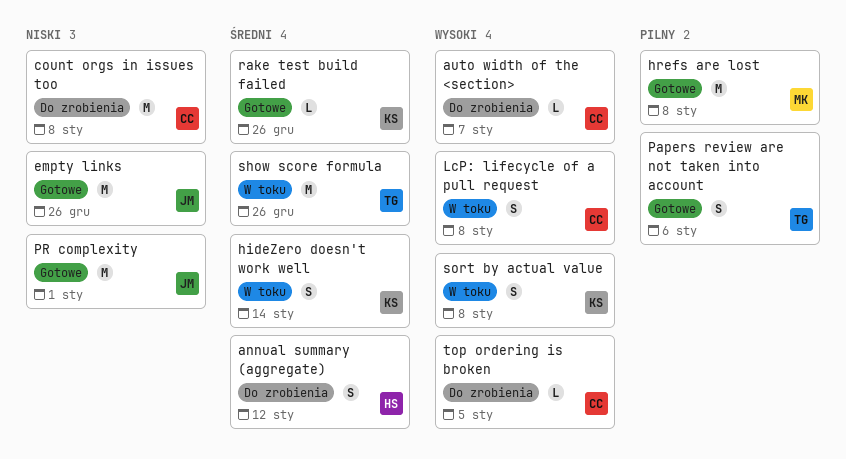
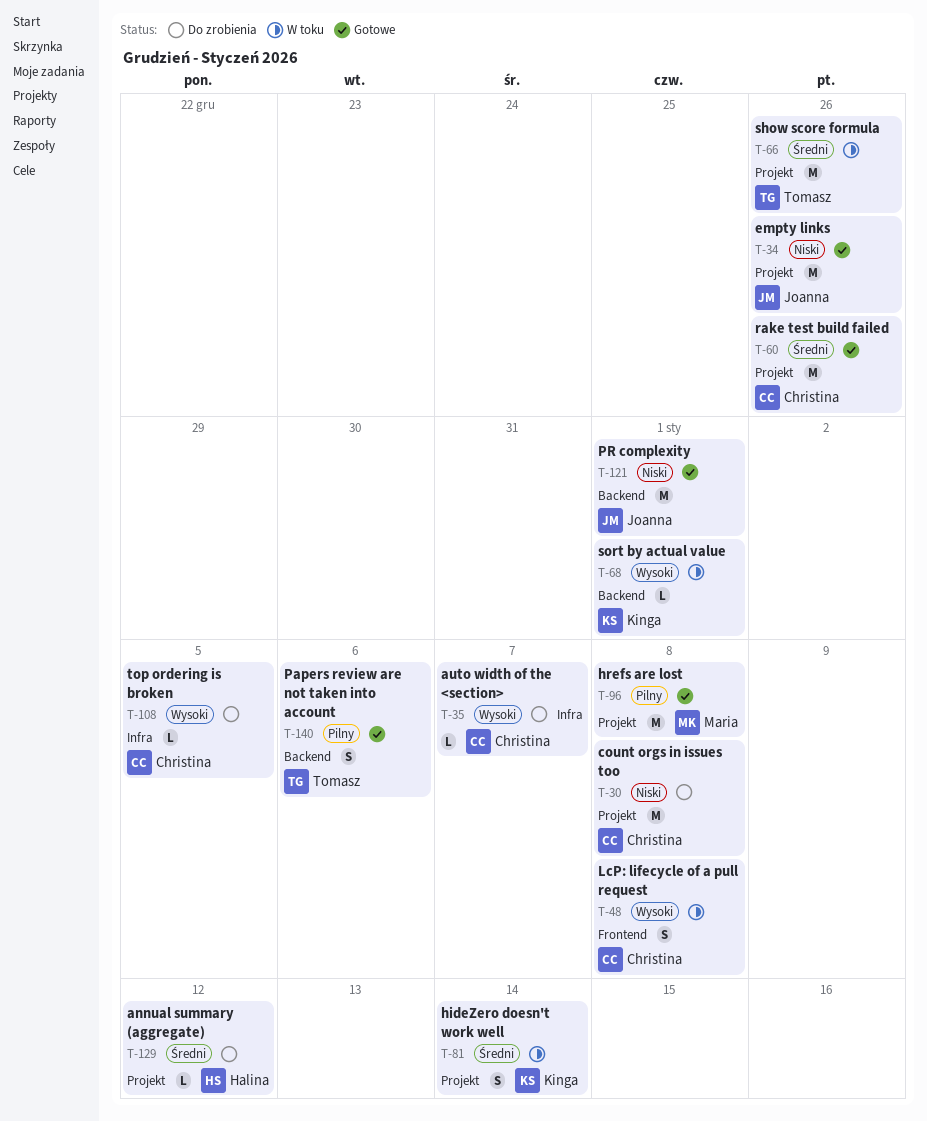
annual summary (aggregate), estimate: S -> L
rake test build failed, owner: Kinga -> Christina
rake test build failed, estimate: L -> M
sort by actual value, estimate: S -> L
sort by actual value, due: Jan 8 -> Jan 1

